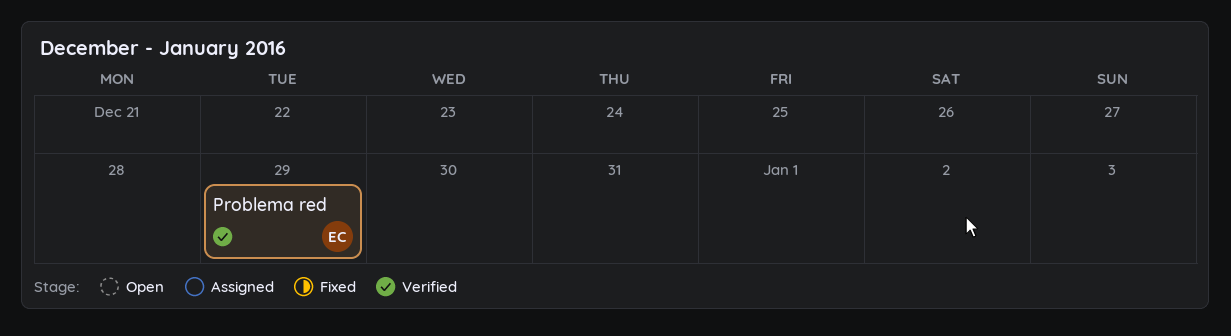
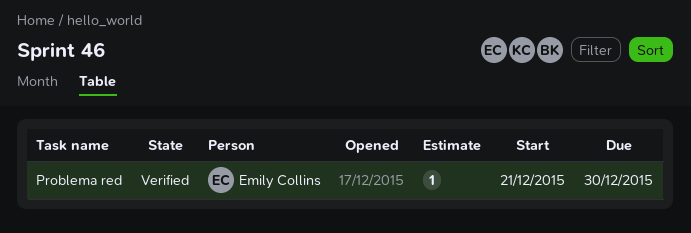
Problema red, due: Dec 29 -> Dec 30

